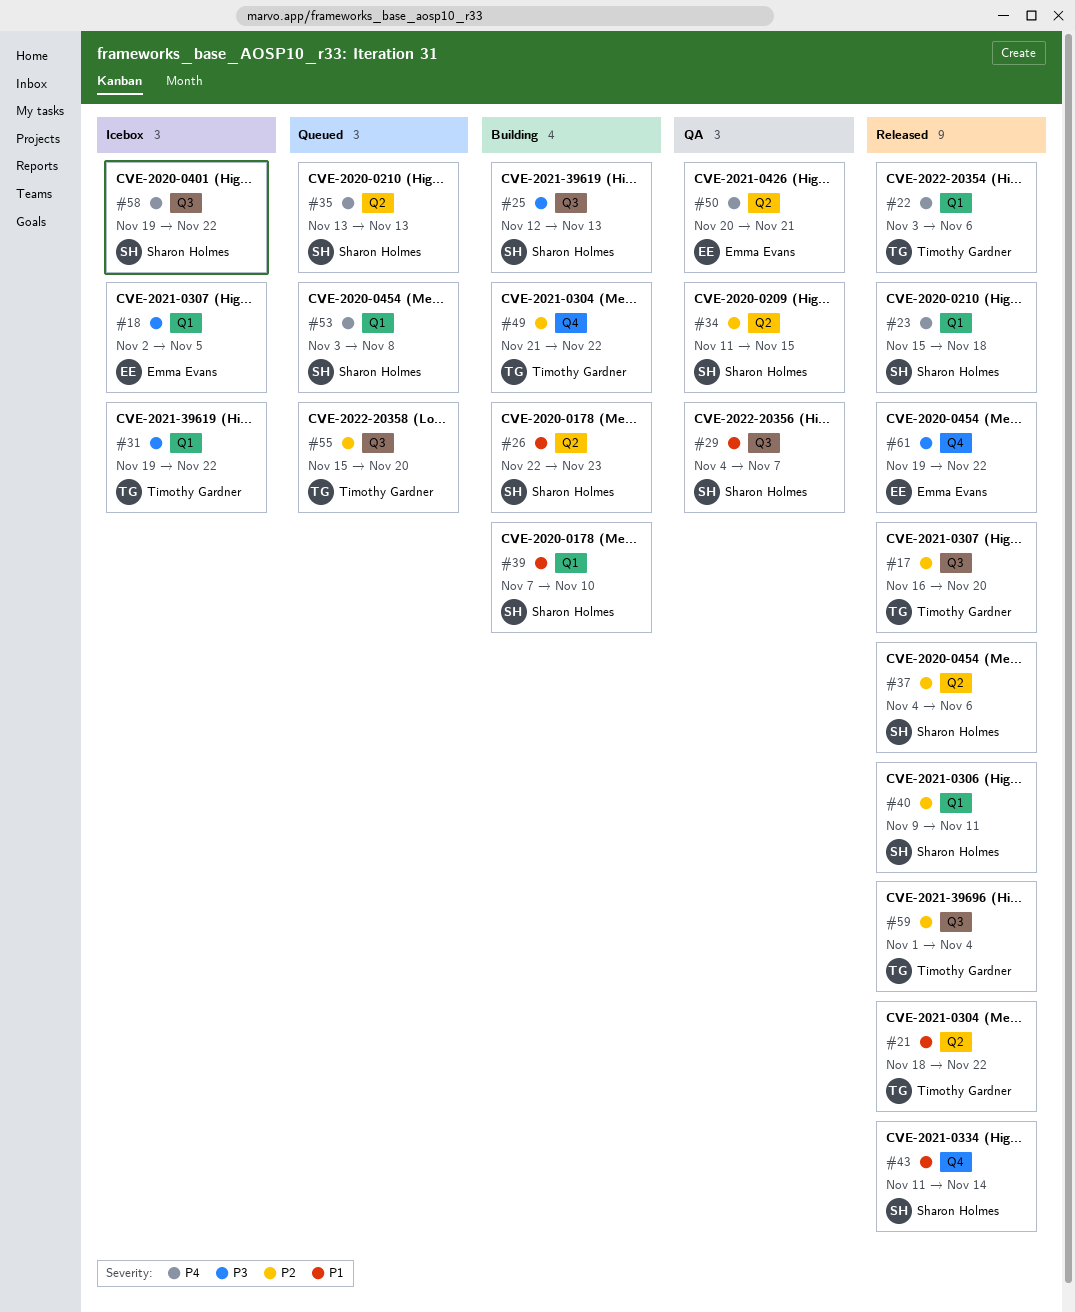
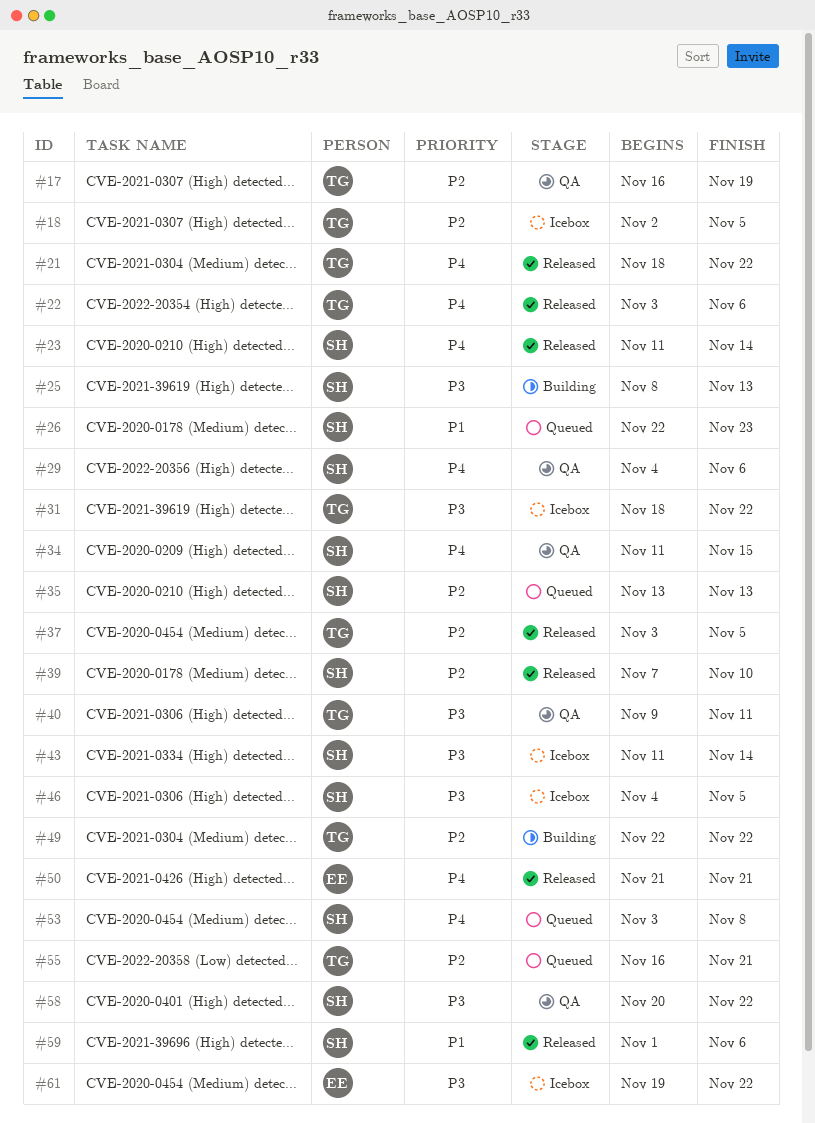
#17, status: Released -> QA
#17, due: Nov 20 -> Nov 19
#18, owner: Emma Evans -> Timothy Gardner
#18, priority: P3 -> P2
#21, priority: P1 -> P4
#23, start: Nov 15 -> Nov 11
#23, due: Nov 18 -> Nov 14
#25, start: Nov 12 -> Nov 8
#26, status: Building -> Queued
#29, priority: P1 -> P4
#29, due: Nov 7 -> Nov 6
#31, start: Nov 19 -> Nov 18
#34, priority: P2 -> P4
#35, priority: P4 -> P2
#37, owner: Sharon Holmes -> Timothy Gardner
#37, start: Nov 4 -> Nov 3
#37, due: Nov 6 -> Nov 5
#39, status: Building -> Released
#39, priority: P1 -> P2
#40, status: Released -> QA
#40, owner: Sharon Holmes -> Timothy Gardner
#40, priority: P2 -> P3
#43, status: Released -> Icebox
#43, priority: P1 -> P3
#46: none -> present
#49, start: Nov 21 -> Nov 22
#50, status: QA -> Released
#50, start: Nov 20 -> Nov 21
#55, start: Nov 15 -> Nov 16
#55, due: Nov 20 -> Nov 21
#58, status: Icebox -> QA
#58, priority: P4 -> P3
#58, start: Nov 19 -> Nov 20
#59, owner: Timothy Gardner -> Sharon Holmes
#59, priority: P2 -> P1
#59, due: Nov 4 -> Nov 6
#61, status: Released -> Icebox

